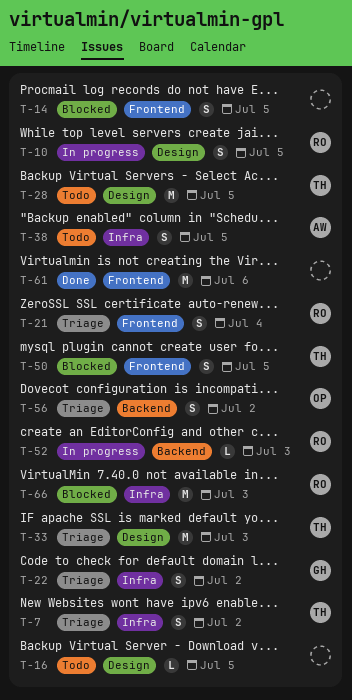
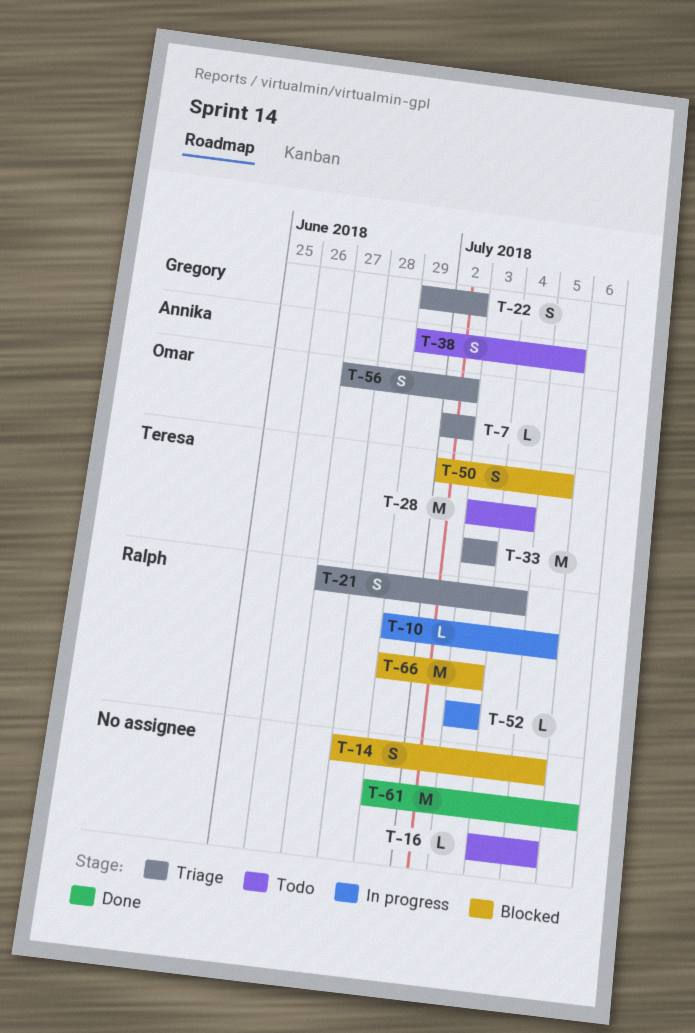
T-7, owner: Teresa -> Omar
T-7, estimate: S -> L
T-10, estimate: S -> L
T-28, due: Jul 5 -> Jul 4

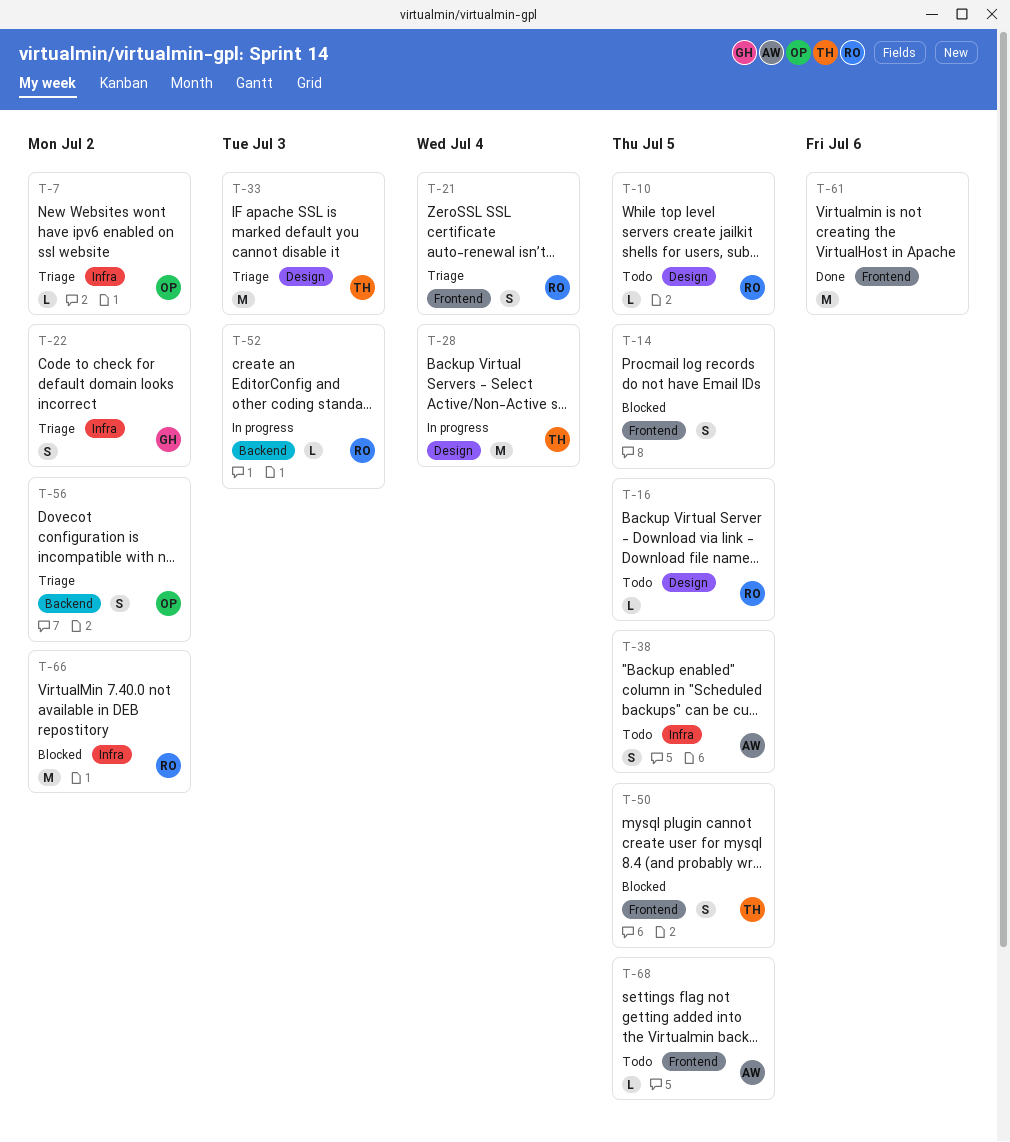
T-10, status: In progress -> Todo
T-16, owner: none -> Ralph
T-28, status: Todo -> In progress
T-66, due: Jul 3 -> Jul 2
T-68: none -> present

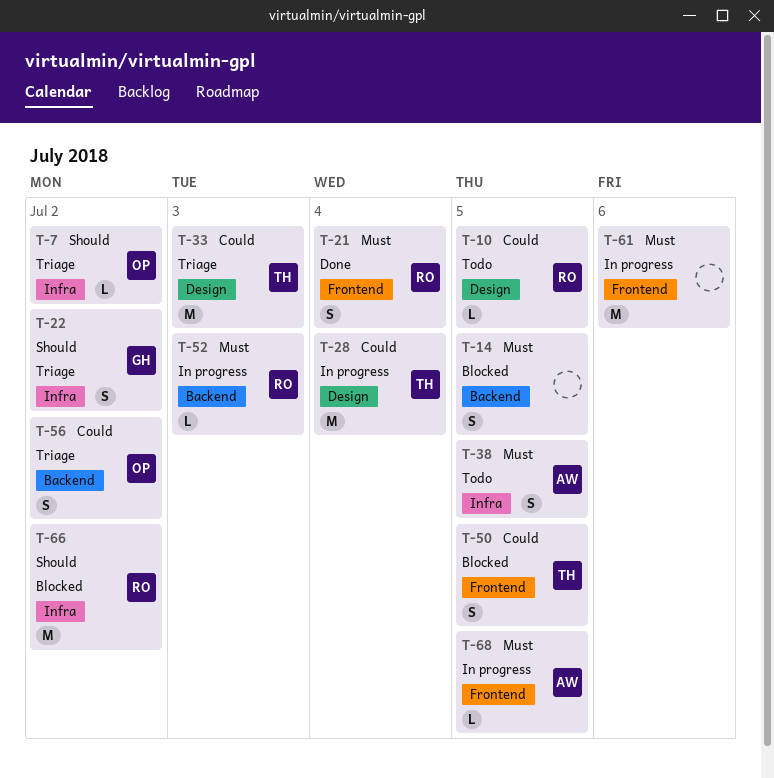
T-14, label: Frontend -> Backend
T-16: present -> none
T-21, status: Triage -> Done
T-61, status: Done -> In progress
T-68, status: Todo -> In progress

